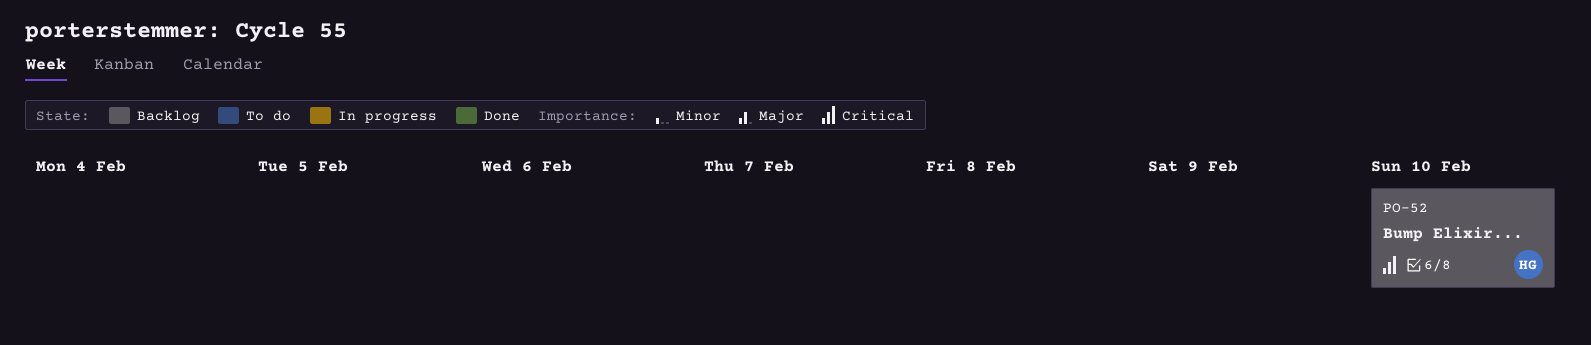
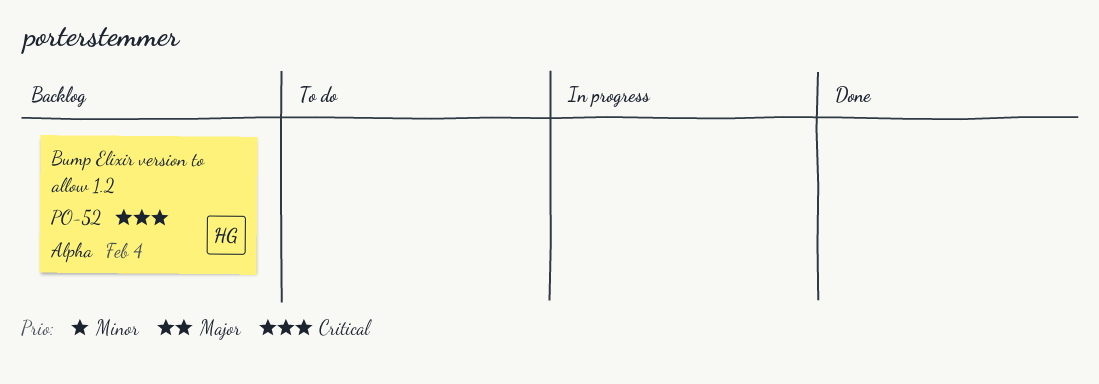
PO-52, due: Feb 10 -> Feb 4

